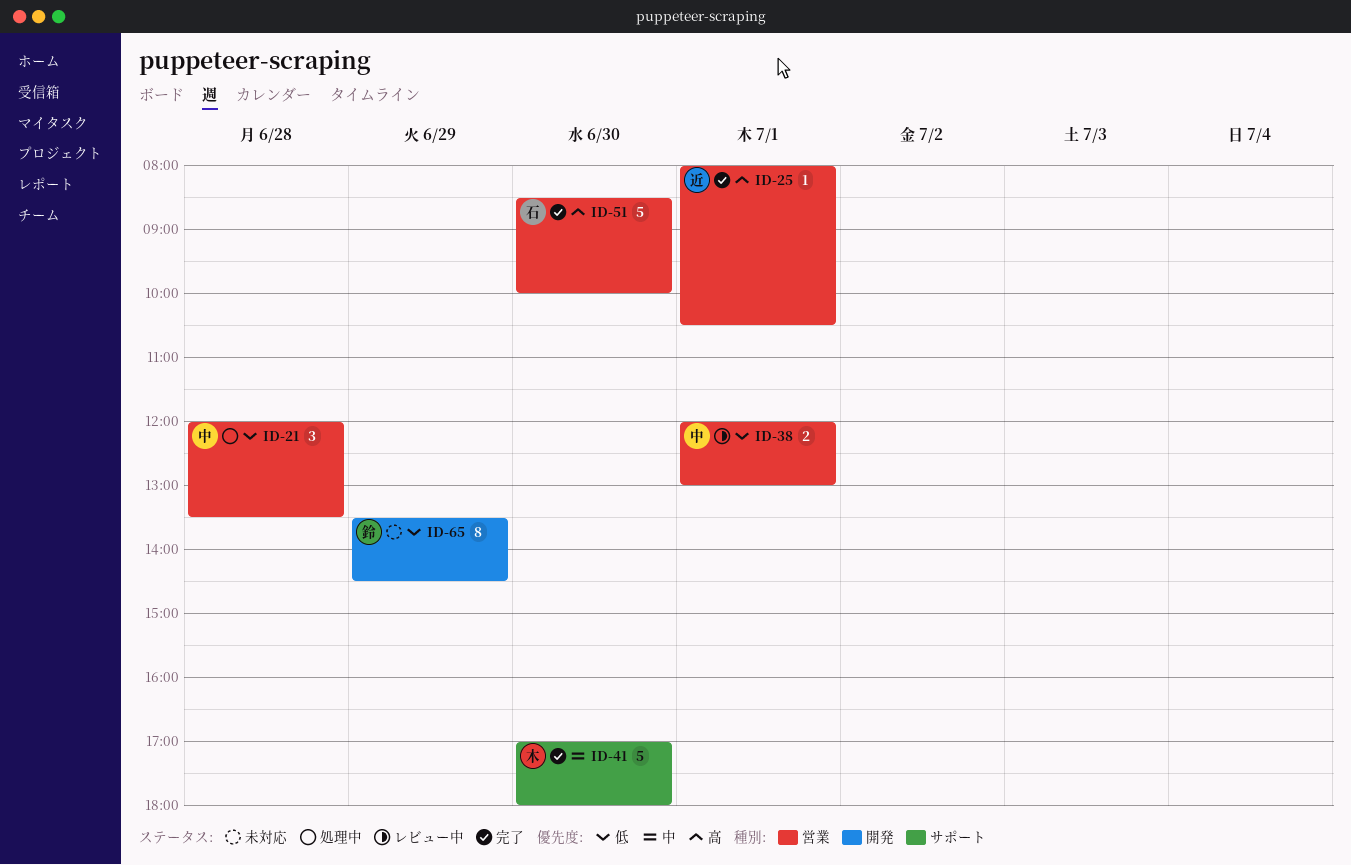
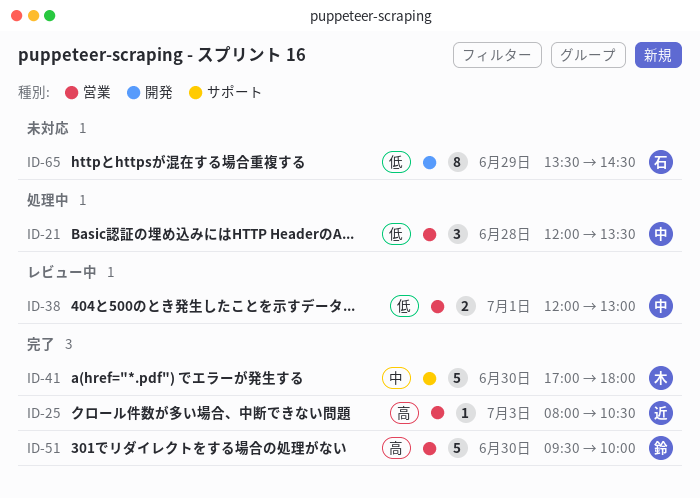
ID-25, day: Jul 1 -> Jul 3
ID-51, owner: 石 -> 鈴
ID-51, begins: 08:30 -> 09:30
ID-65, owner: 鈴 -> 石

